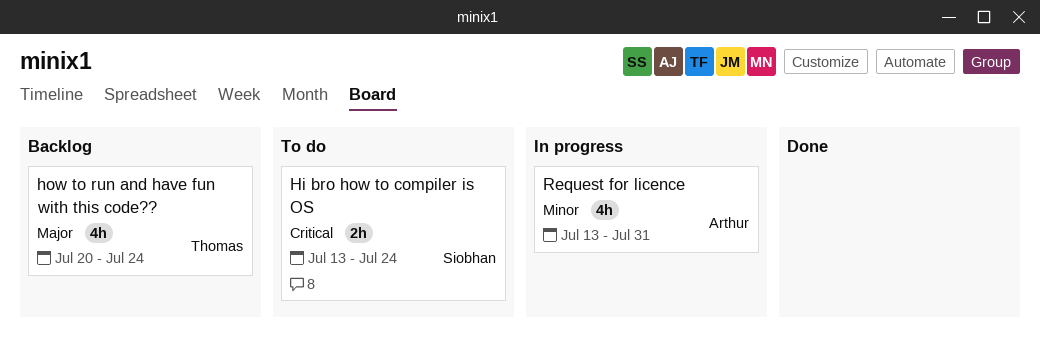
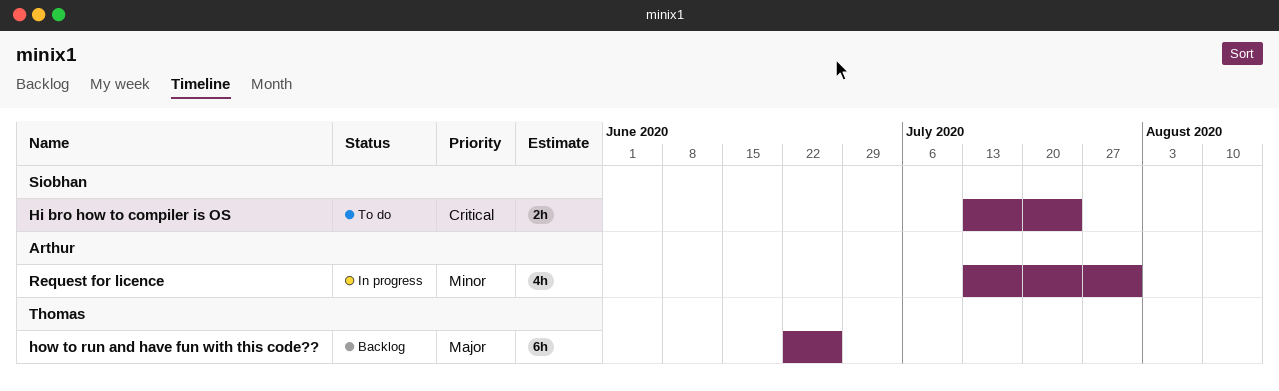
how to run and have fun with this code??, estimate: 4h -> 6h
how to run and have fun with this code??, start: Jul 20 -> Jun 22
how to run and have fun with this code??, due: Jul 24 -> Jun 26

